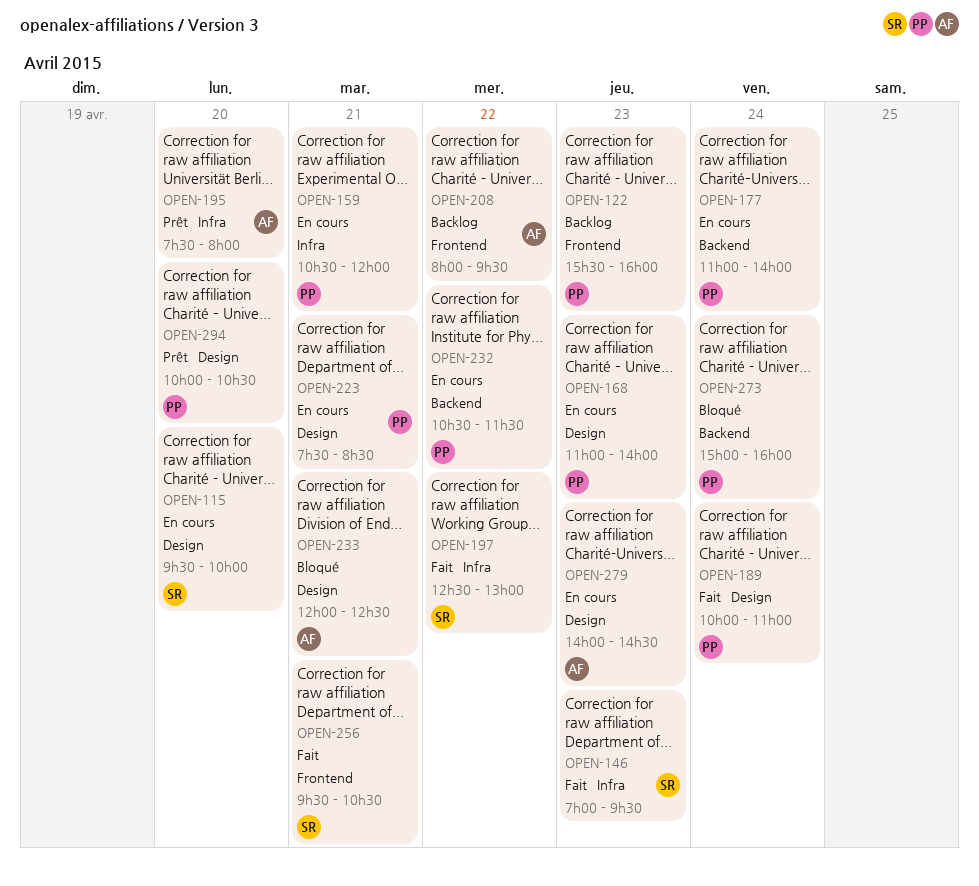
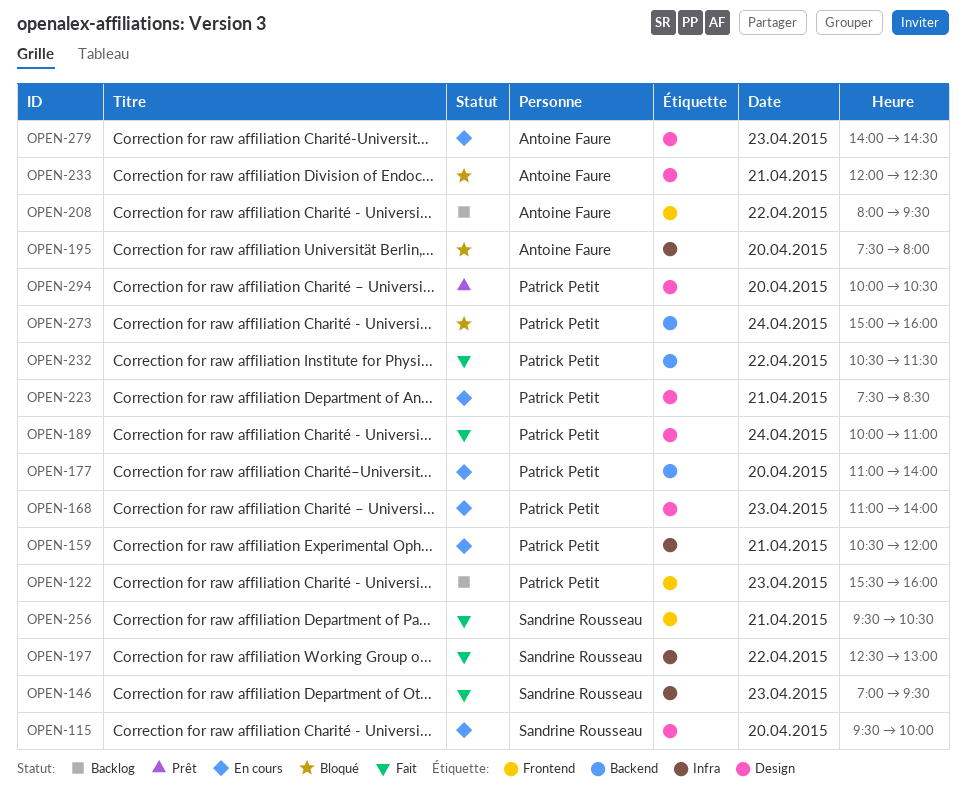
OPEN-177, day: Apr 24 -> Apr 20
OPEN-195, status: Prêt -> Bloqué
OPEN-232, status: En cours -> Fait

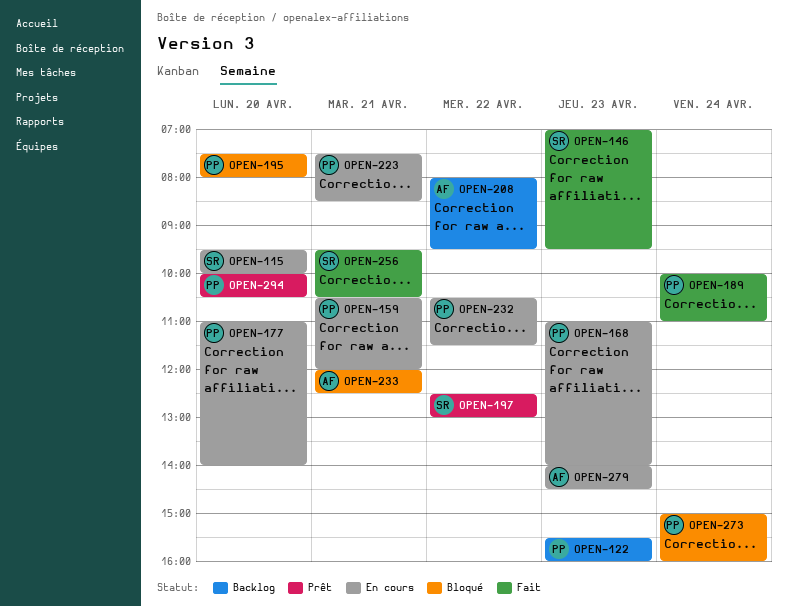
OPEN-195, owner: Antoine Faure -> Patrick Petit
OPEN-197, status: Fait -> Prêt
OPEN-232, status: Fait -> En cours

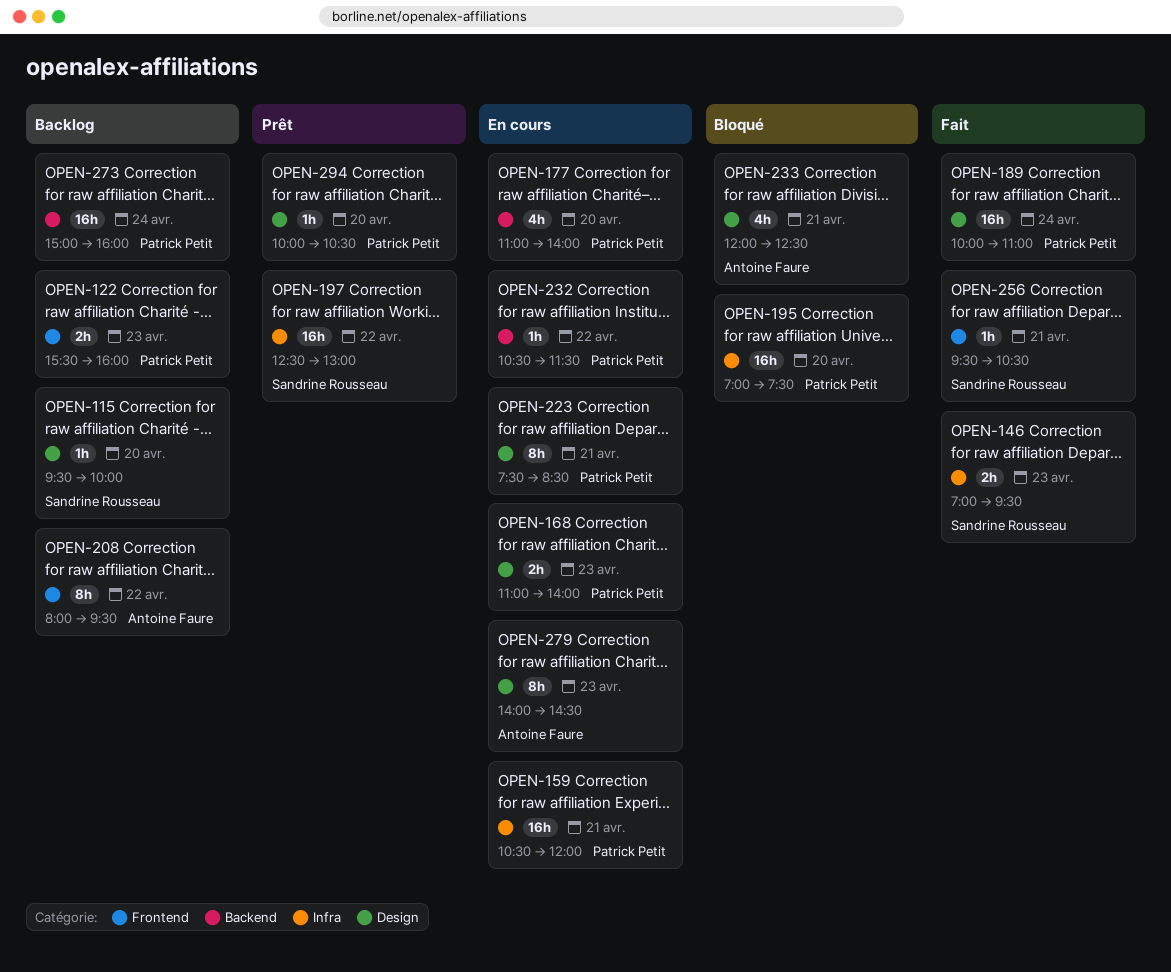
OPEN-115, status: En cours -> Backlog
OPEN-195, begins: 07:30 -> 07:00
OPEN-195, ends: 08:00 -> 07:30
OPEN-273, status: Bloqué -> Backlog

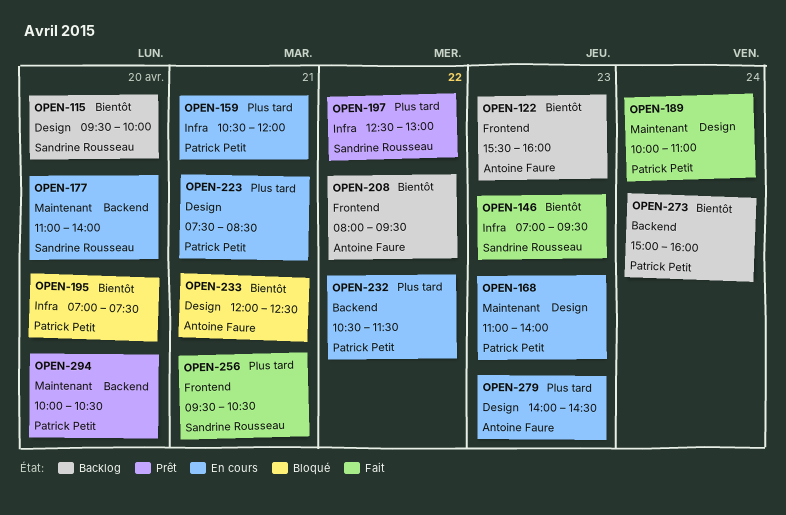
OPEN-122, owner: Patrick Petit -> Antoine Faure
OPEN-177, owner: Patrick Petit -> Sandrine Rousseau
OPEN-294, label: Design -> Backend

